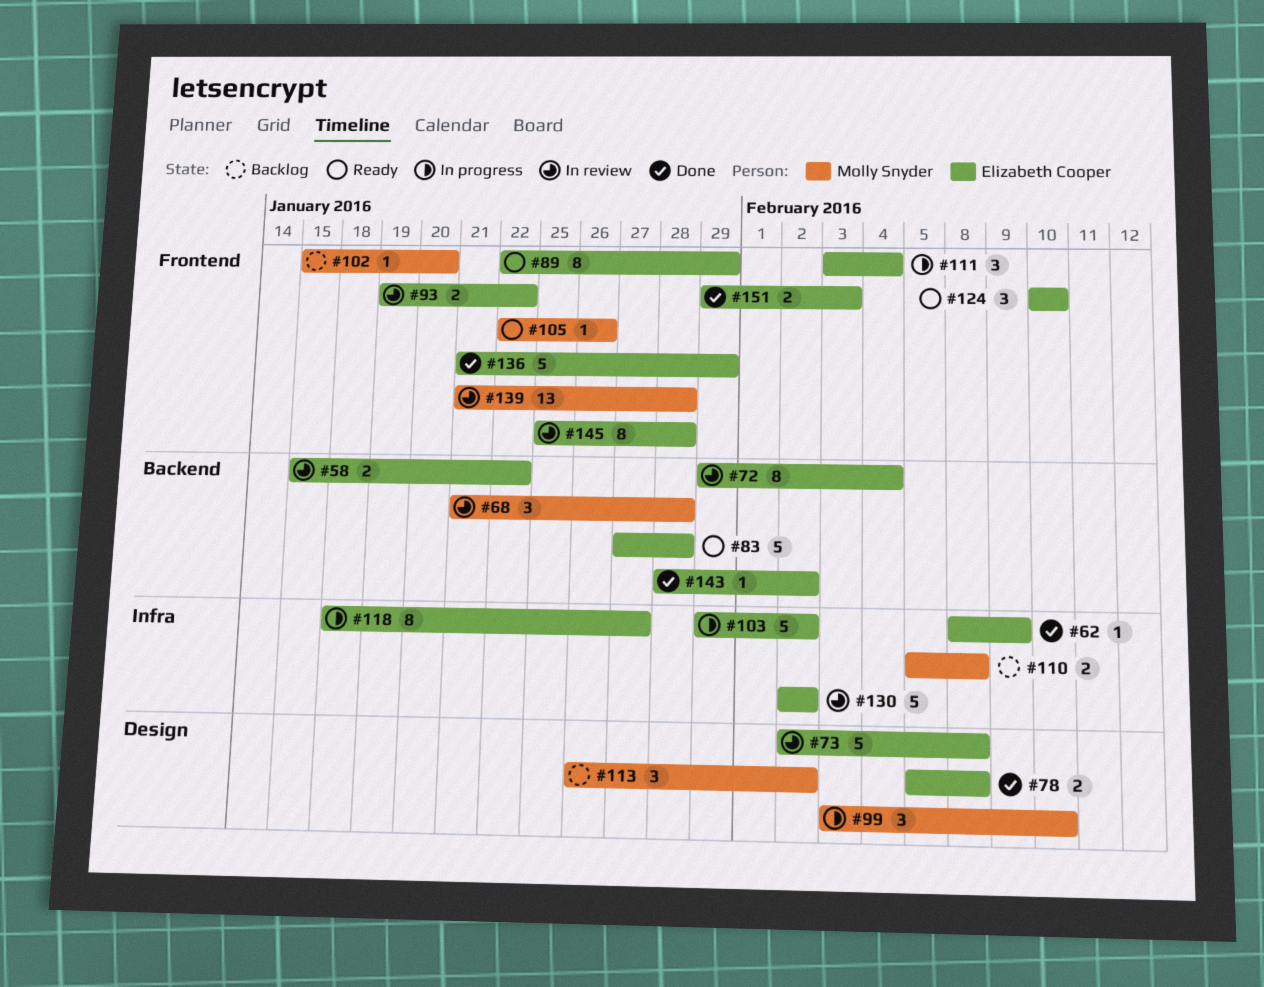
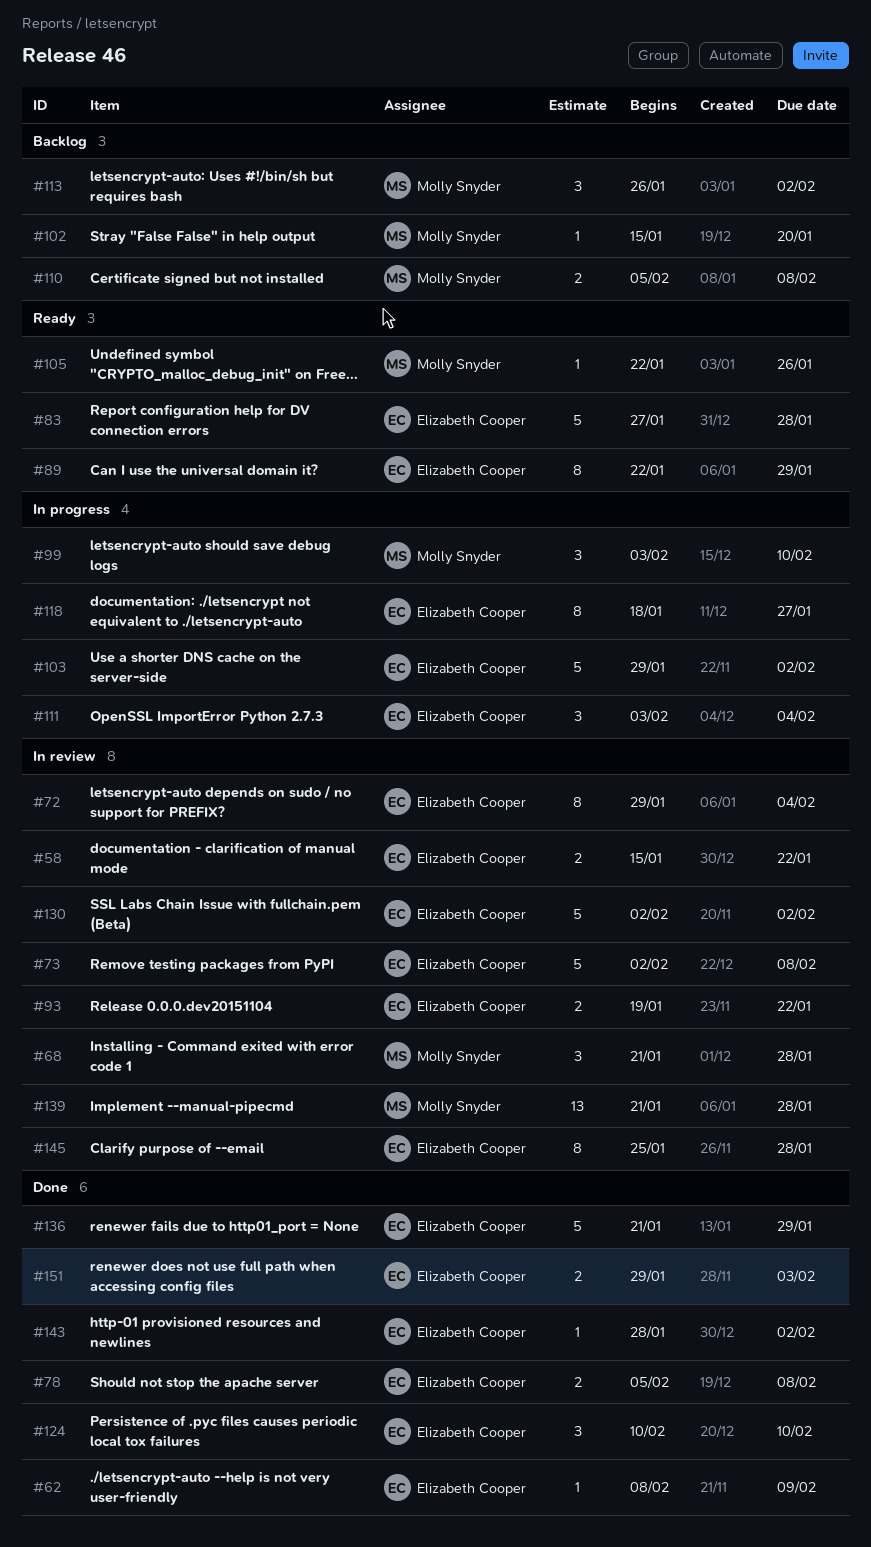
#124, status: Ready -> Done

